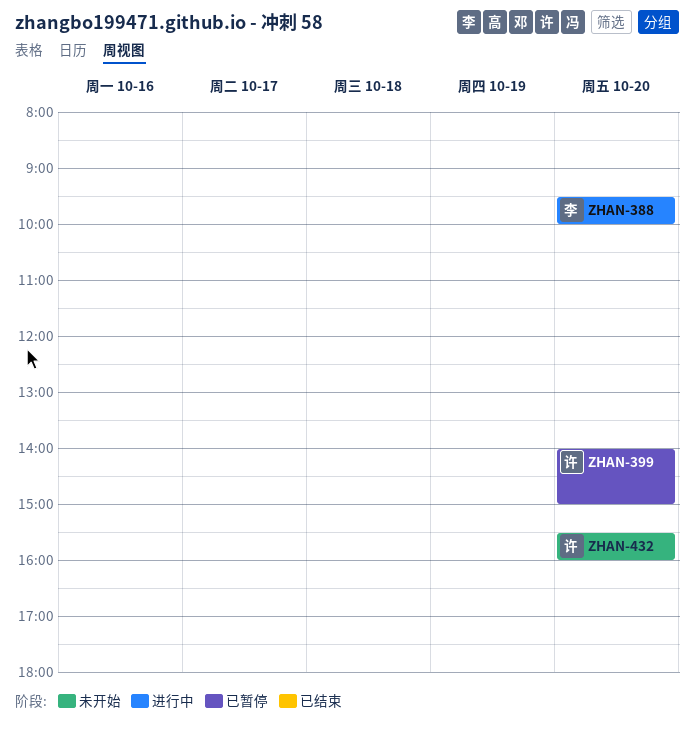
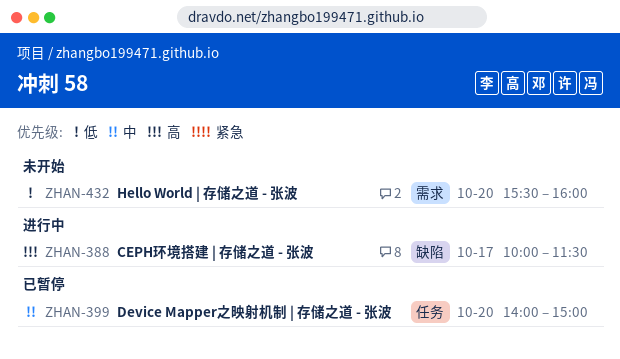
ZHAN-388, day: Oct 20 -> Oct 17
ZHAN-388, begins: 09:30 -> 10:00
ZHAN-388, ends: 10:00 -> 11:30

